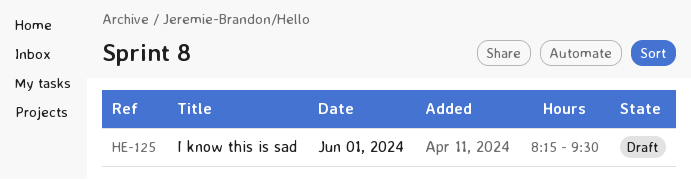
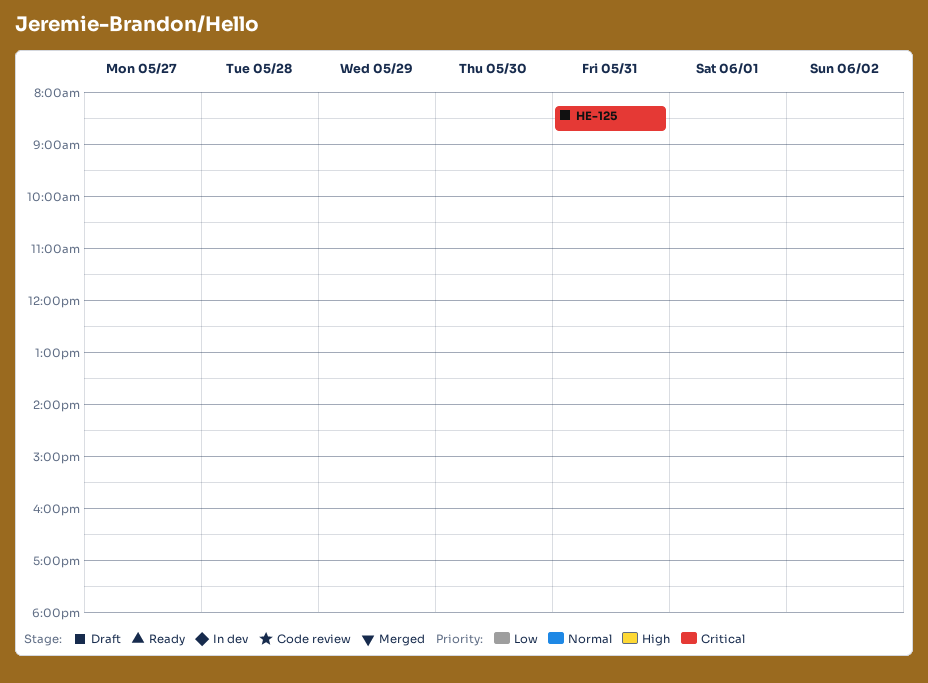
HE-125, day: Jun 1 -> May 31
HE-125, ends: 09:30 -> 08:45

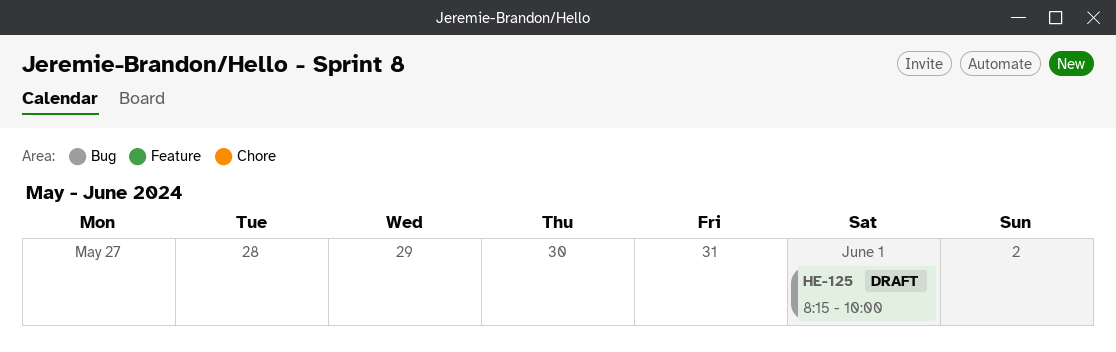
HE-125, day: May 31 -> Jun 1
HE-125, ends: 08:45 -> 10:00

